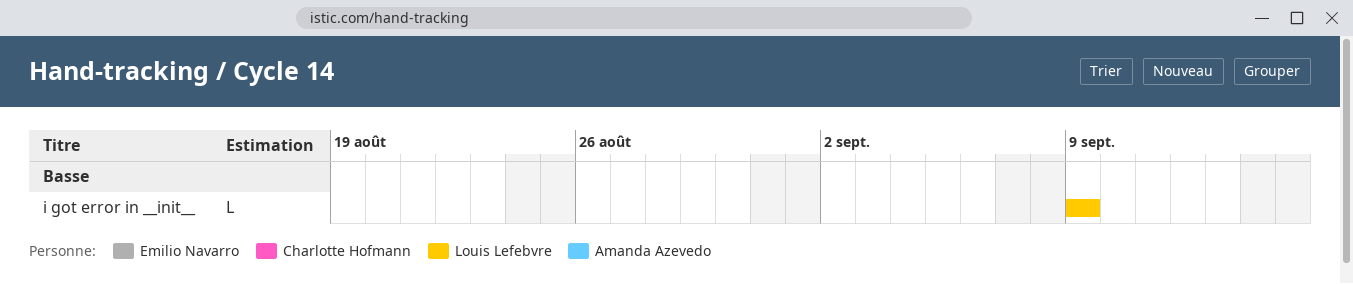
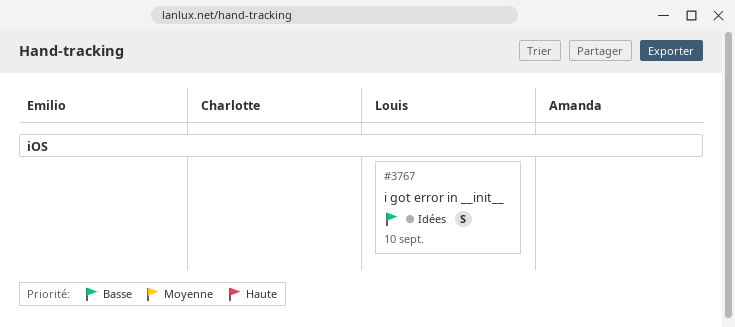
i got error in __init__, estimate: L -> S
i got error in __init__, due: Sep 9 -> Sep 10

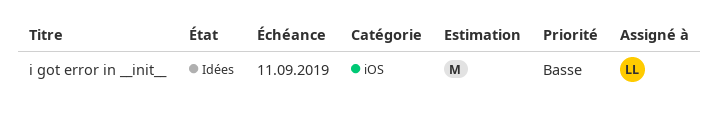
i got error in __init__, estimate: S -> M
i got error in __init__, due: Sep 10 -> Sep 11

